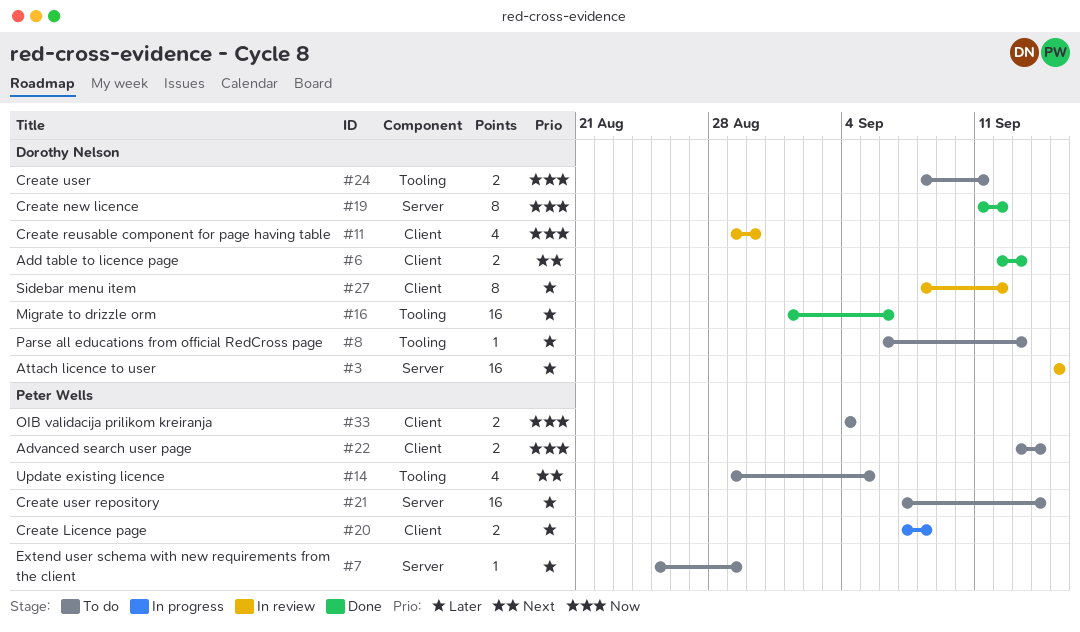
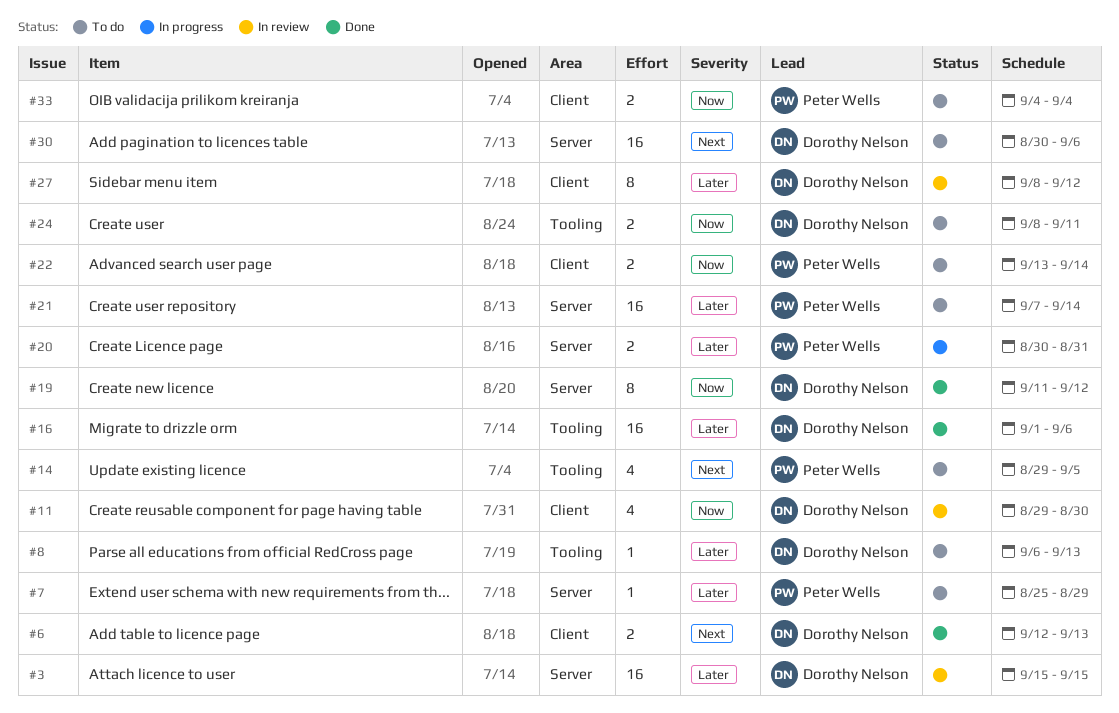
#20, label: Client -> Server
#20, start: Sep 7 -> Aug 30
#20, due: Sep 8 -> Aug 31
#30: none -> present

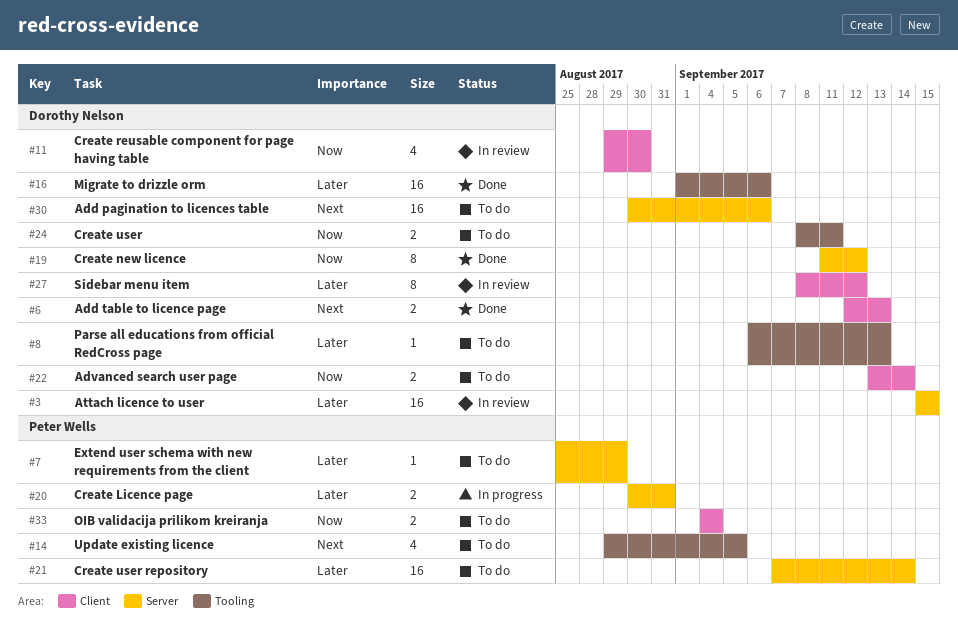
#22, owner: Peter Wells -> Dorothy Nelson

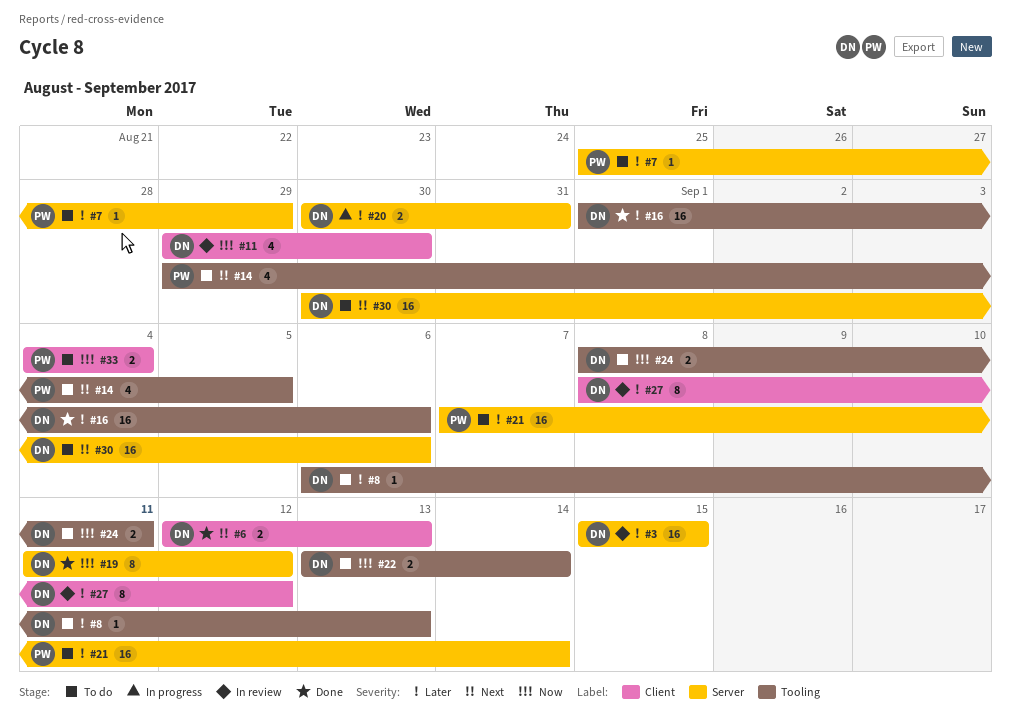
#20, owner: Peter Wells -> Dorothy Nelson
#22, label: Client -> Tooling

